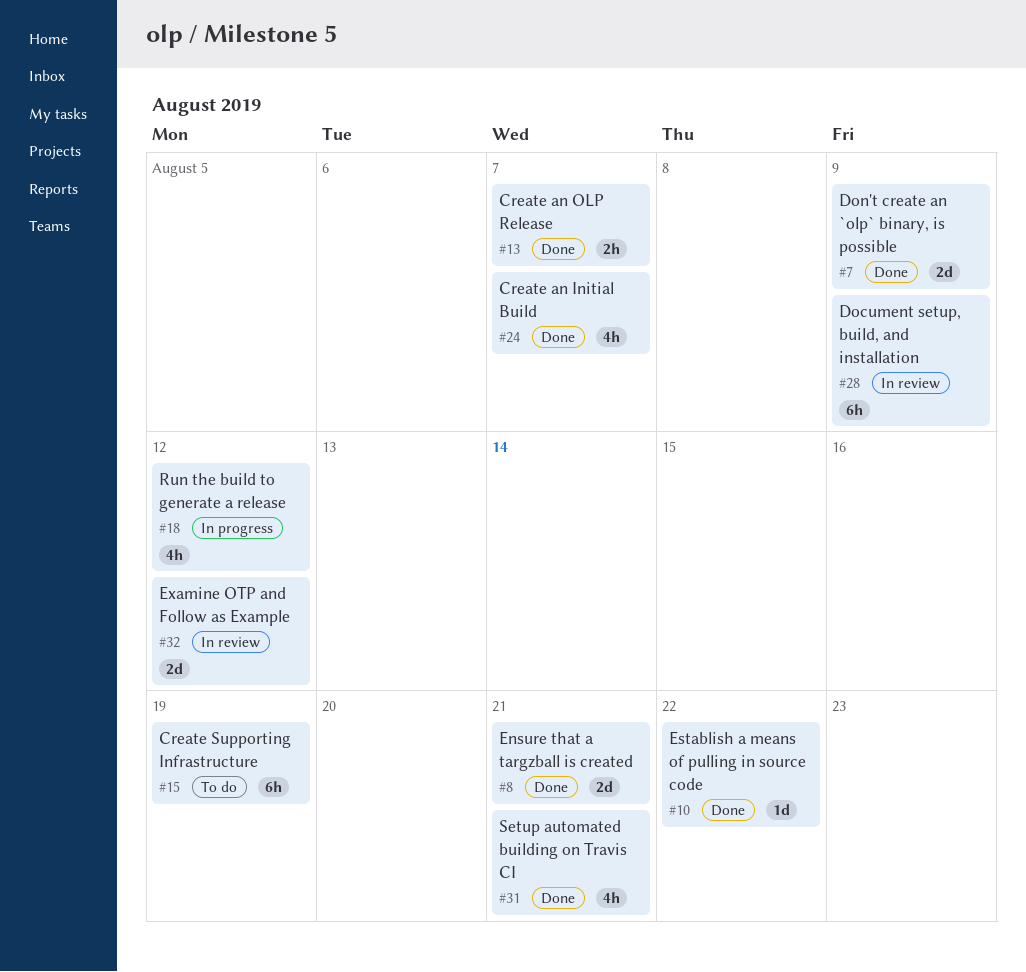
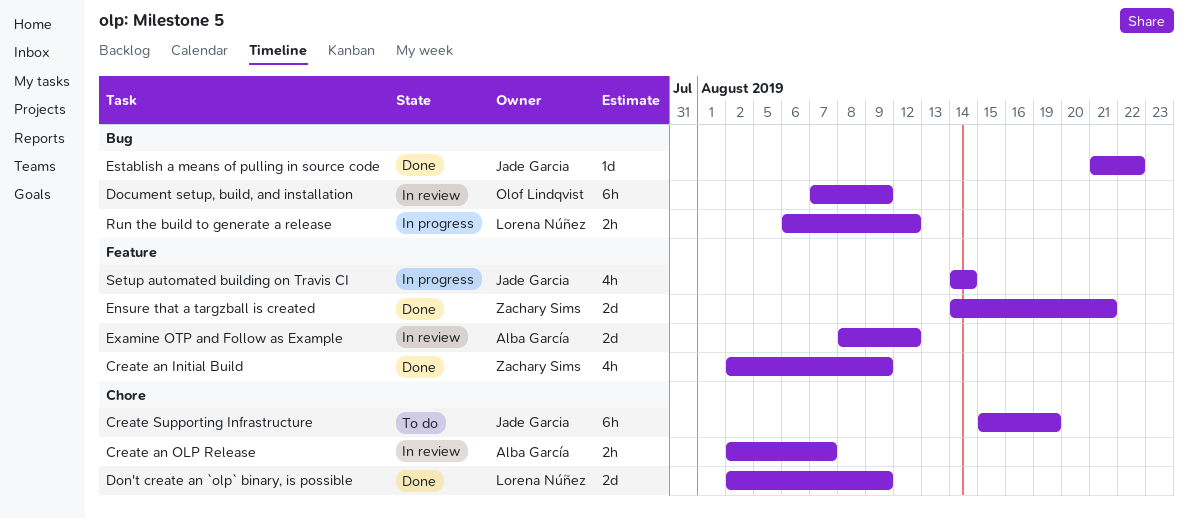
Create an Initial Build, due: Aug 7 -> Aug 9
Create an OLP Release, status: Done -> In review
Run the build to generate a release, estimate: 4h -> 2h
Setup automated building on Travis CI, status: Done -> In progress
Setup automated building on Travis CI, due: Aug 21 -> Aug 14

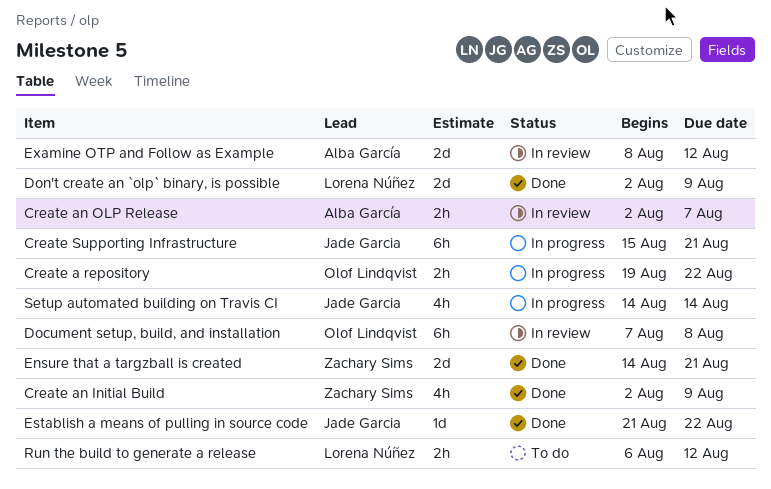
Create a repository: none -> present
Create Supporting Infrastructure, status: To do -> In progress
Create Supporting Infrastructure, due: Aug 19 -> Aug 21
Document setup, build, and installation, due: Aug 9 -> Aug 8
Run the build to generate a release, status: In progress -> To do

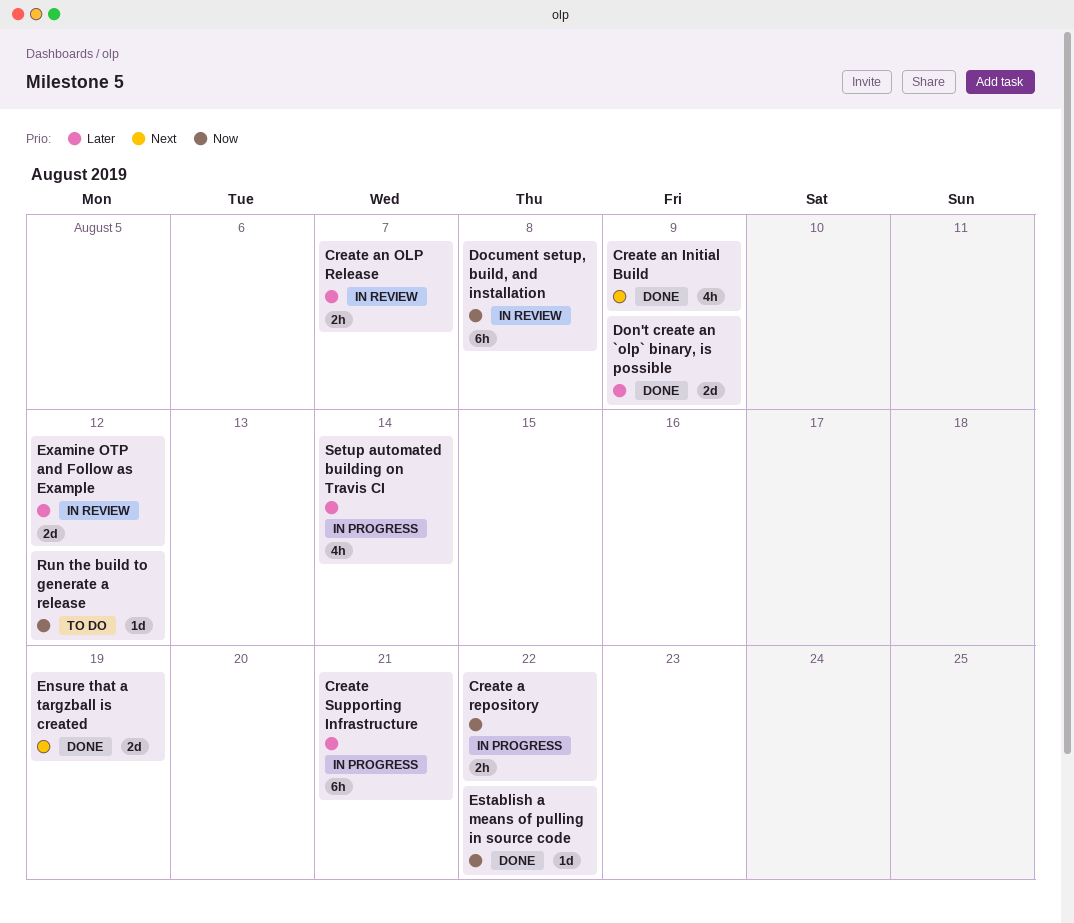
Ensure that a targzball is created, due: Aug 21 -> Aug 19
Run the build to generate a release, estimate: 2h -> 1d

